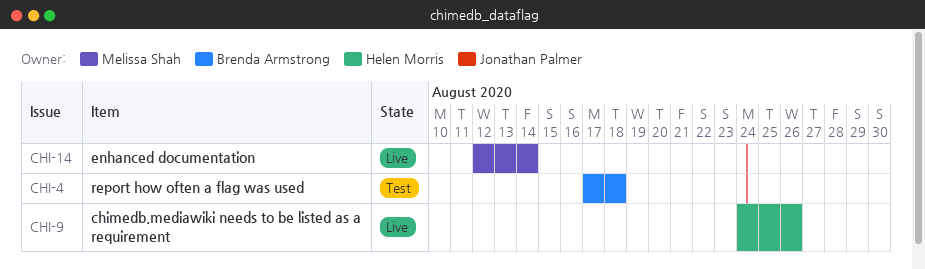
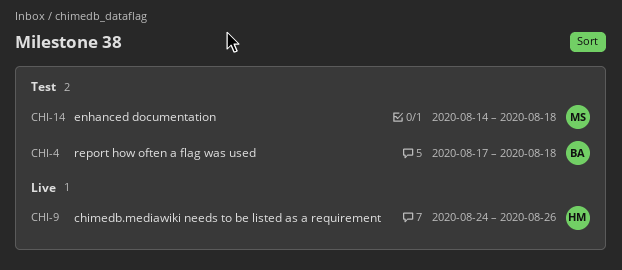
CHI-14, status: Live -> Test
CHI-14, start: Aug 12 -> Aug 14
CHI-14, due: Aug 14 -> Aug 18

